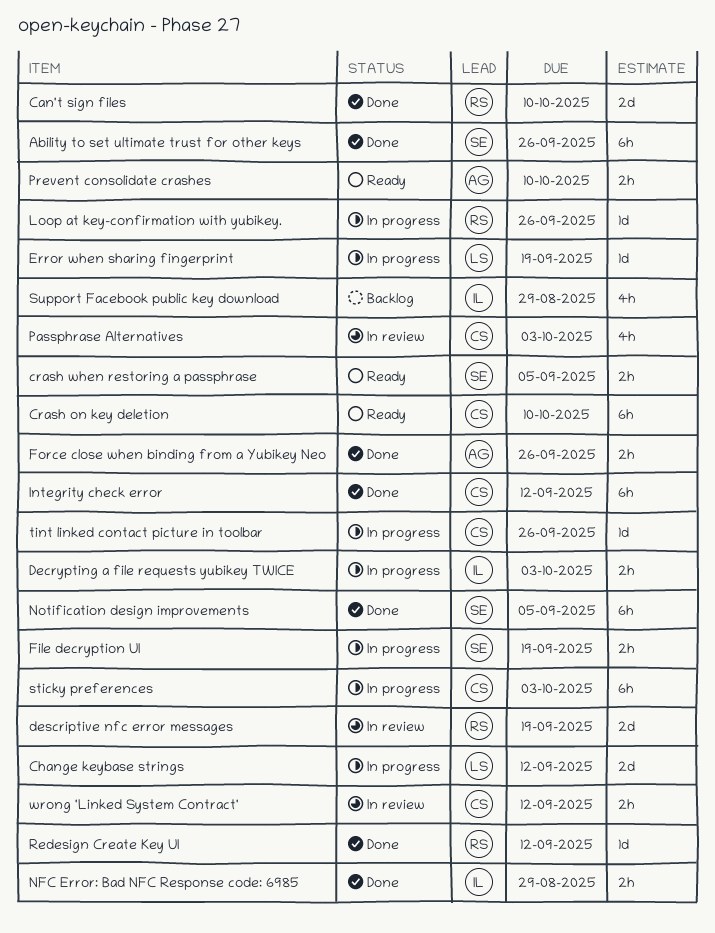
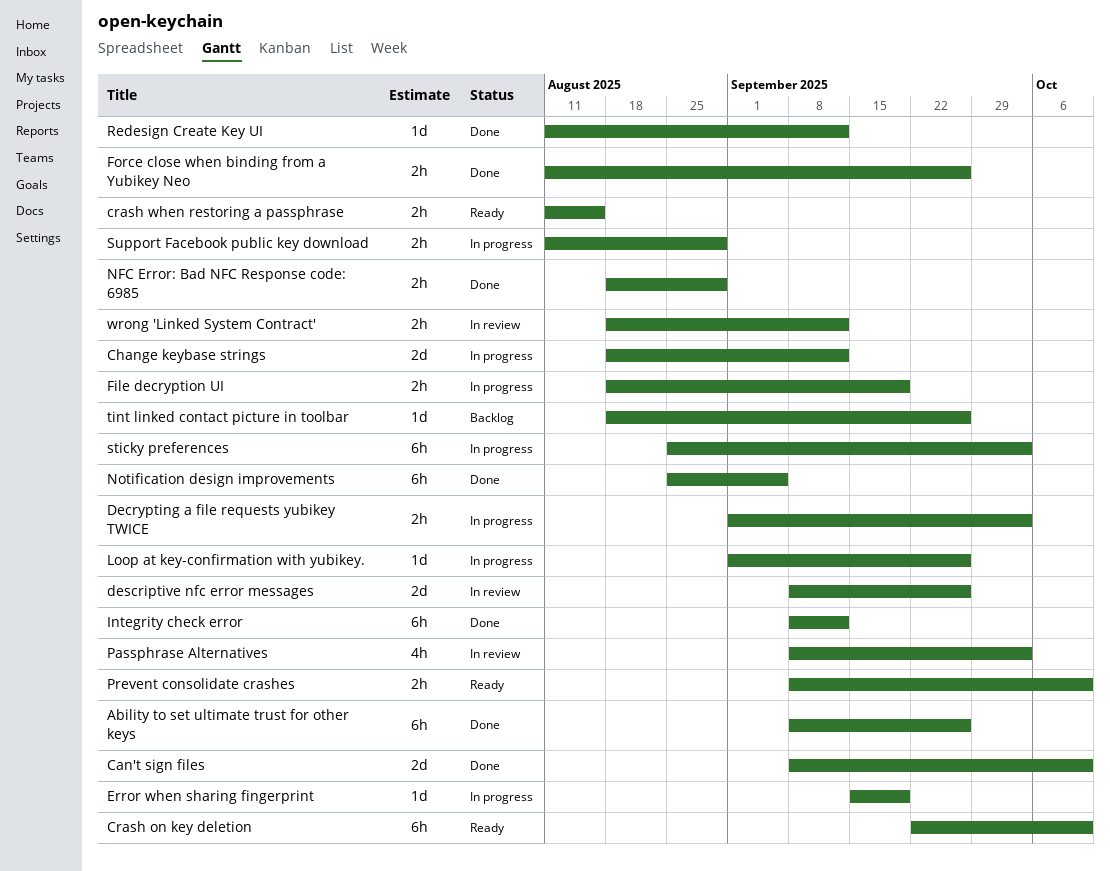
crash when restoring a passphrase, due: Sep 5 -> Aug 15
descriptive nfc error messages, due: Sep 19 -> Sep 26
Support Facebook public key download, status: Backlog -> In progress
Support Facebook public key download, estimate: 4h -> 2h
tint linked contact picture in toolbar, status: In progress -> Backlog

